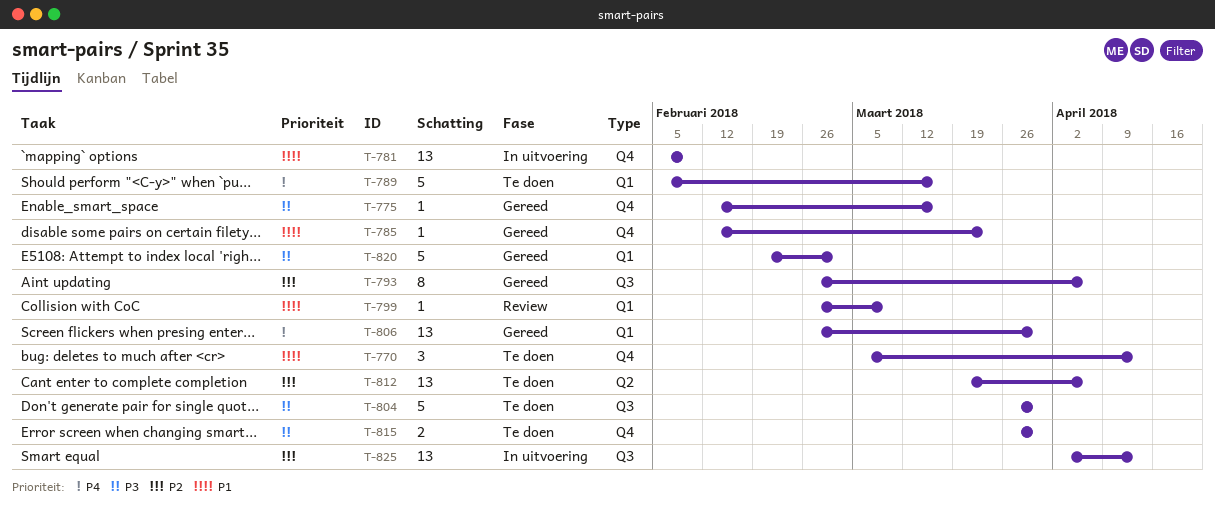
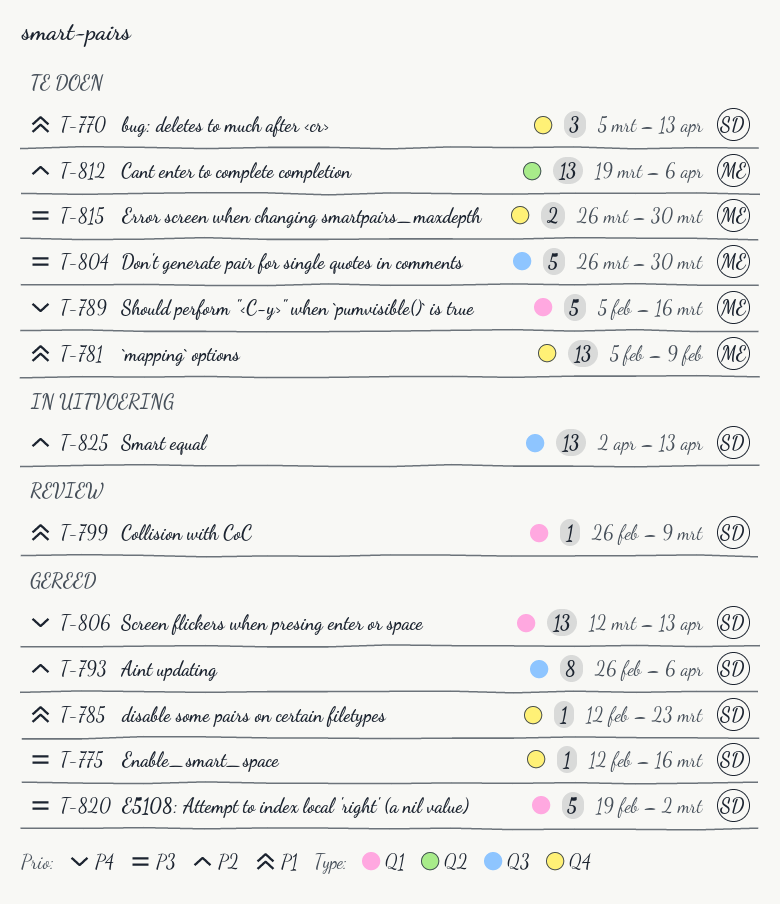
T-781, status: In uitvoering -> Te doen
T-806, start: Feb 26 -> Mar 12
T-806, due: Mar 30 -> Apr 13

